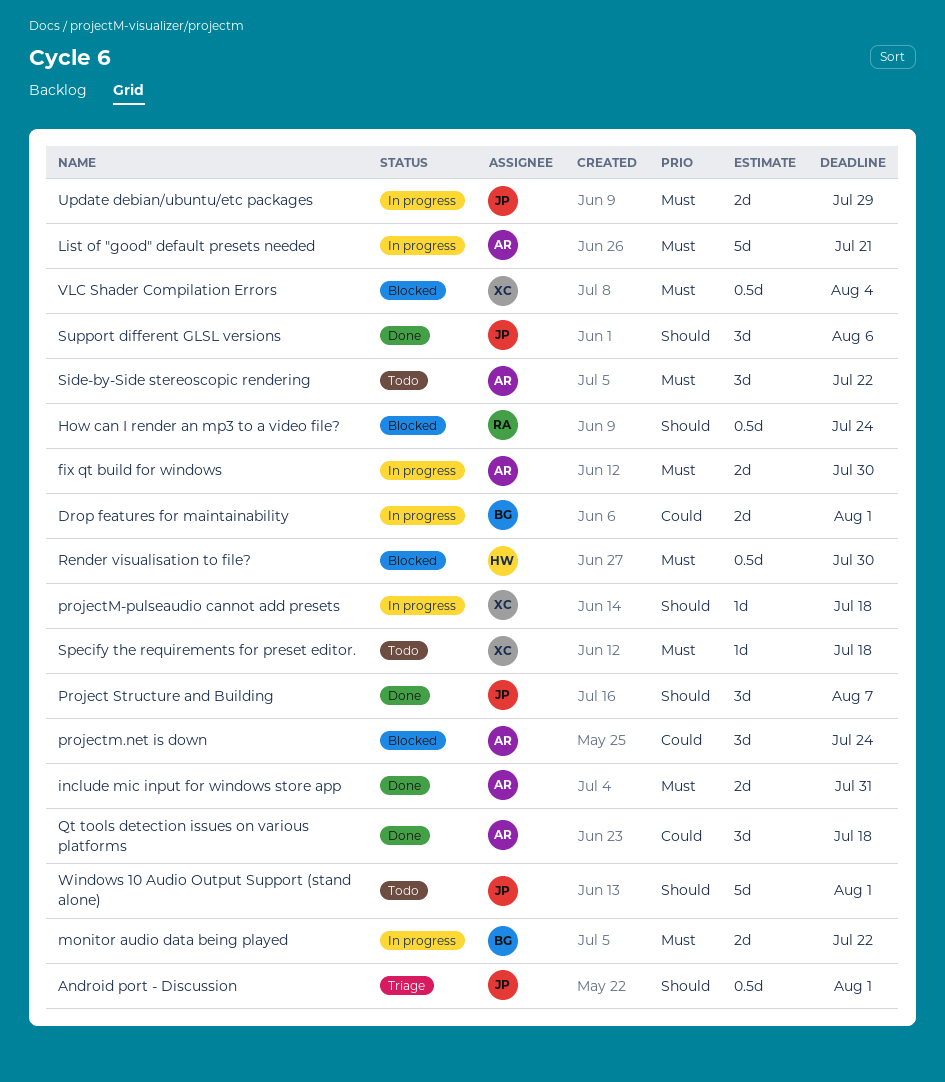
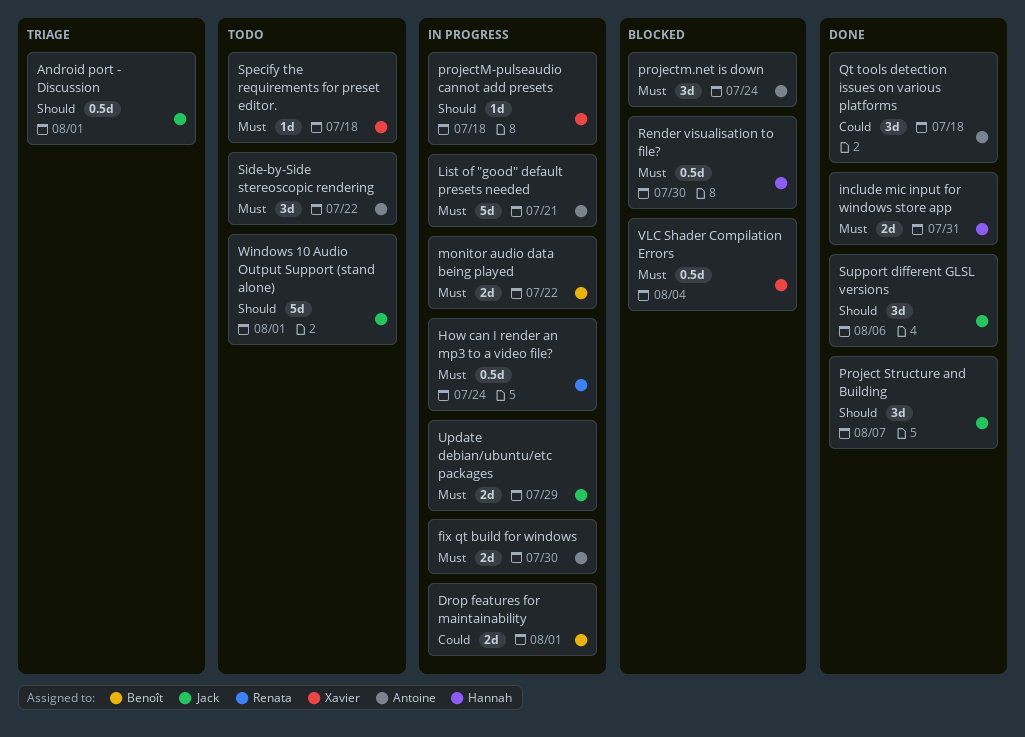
How can I render an mp3 to a video file?, status: Blocked -> In progress
How can I render an mp3 to a video file?, priority: Should -> Must
include mic input for windows store app, owner: Antoine -> Hannah
projectm.net is down, priority: Could -> Must

